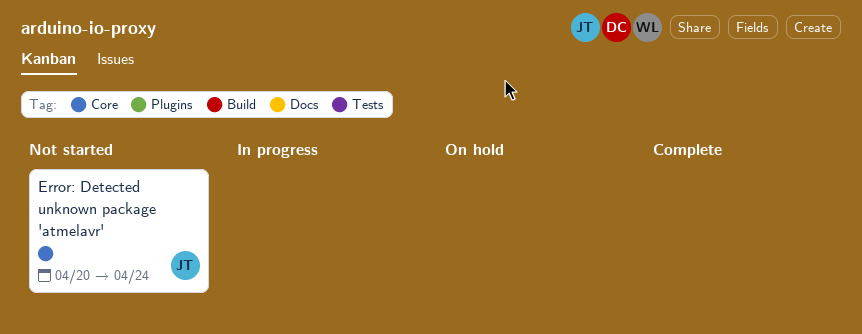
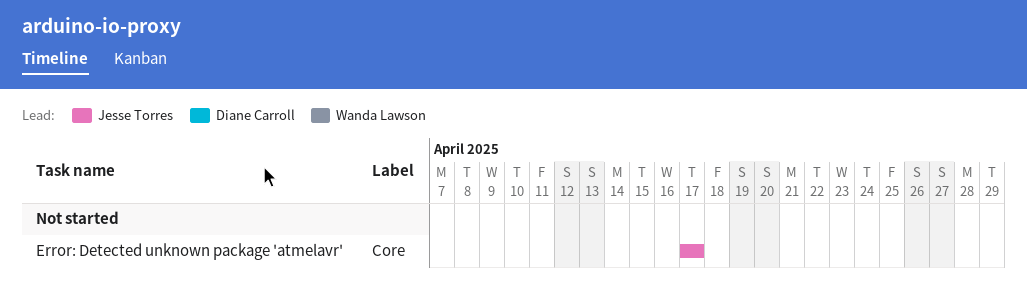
Error: Detected unknown package 'atmelavr', start: Apr 20 -> Apr 17
Error: Detected unknown package 'atmelavr', due: Apr 24 -> Apr 17

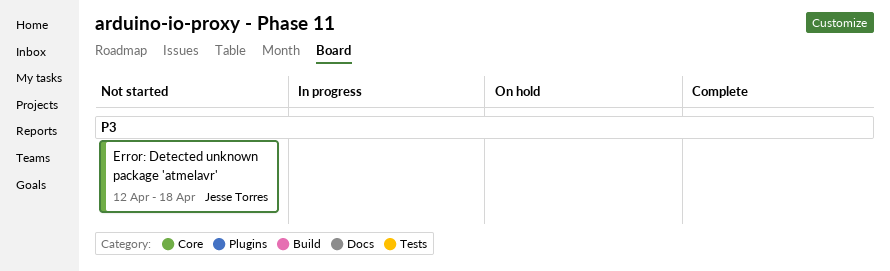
Error: Detected unknown package 'atmelavr', start: Apr 17 -> Apr 12
Error: Detected unknown package 'atmelavr', due: Apr 17 -> Apr 18

